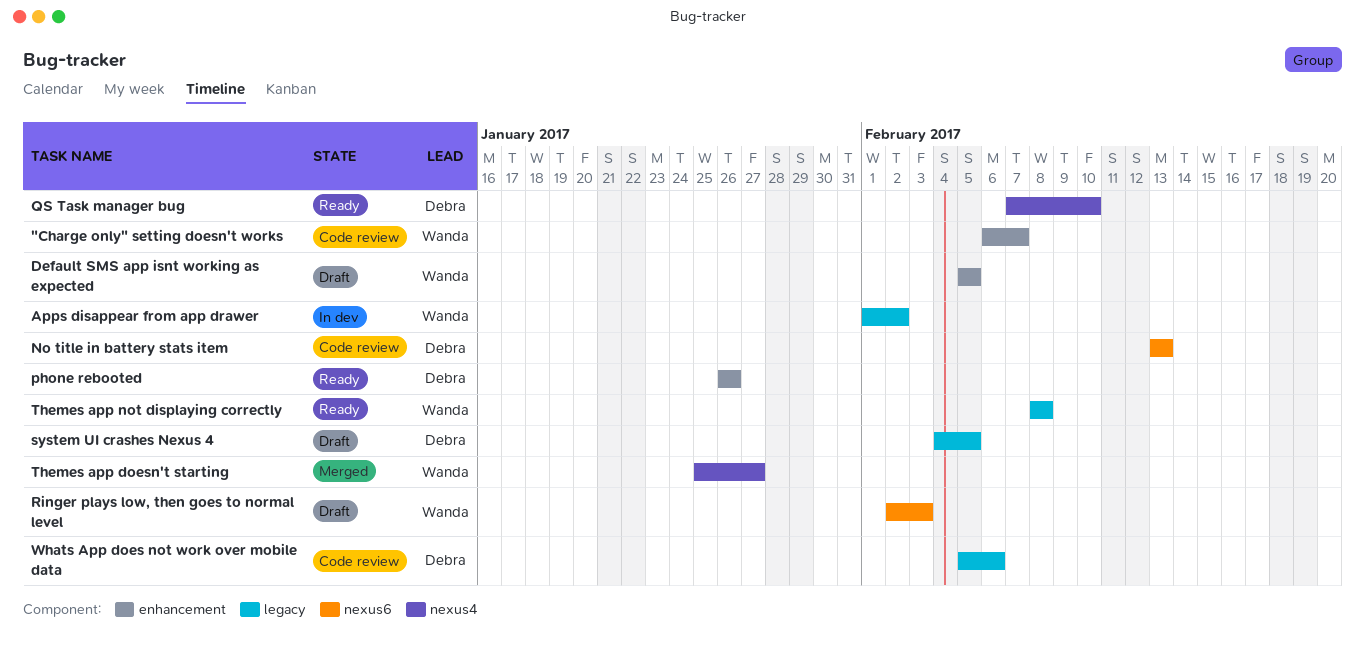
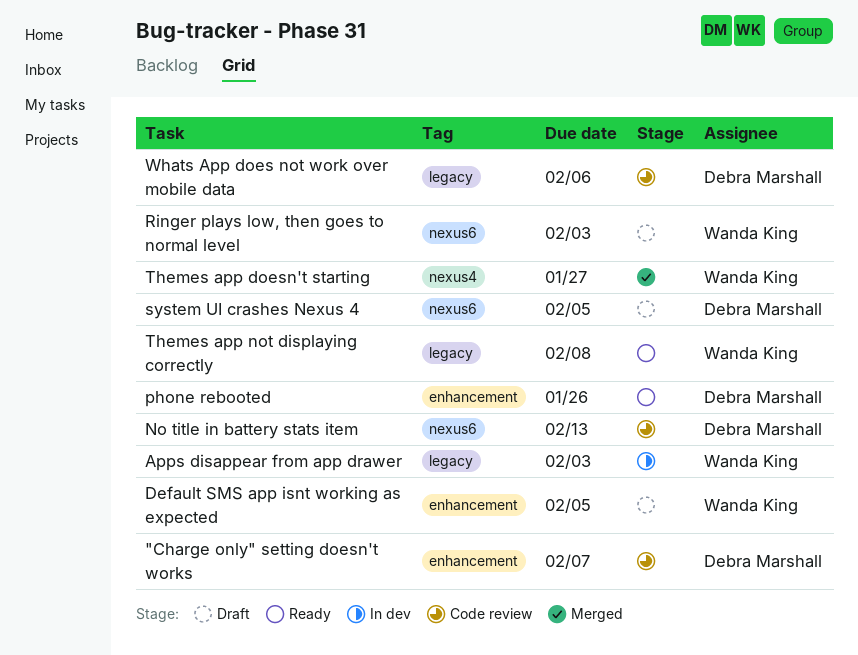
"Charge only" setting doesn't works, owner: Wanda King -> Debra Marshall
Apps disappear from app drawer, due: Feb 2 -> Feb 3
QS Task manager bug: present -> none
system UI crashes Nexus 4, label: legacy -> nexus6

